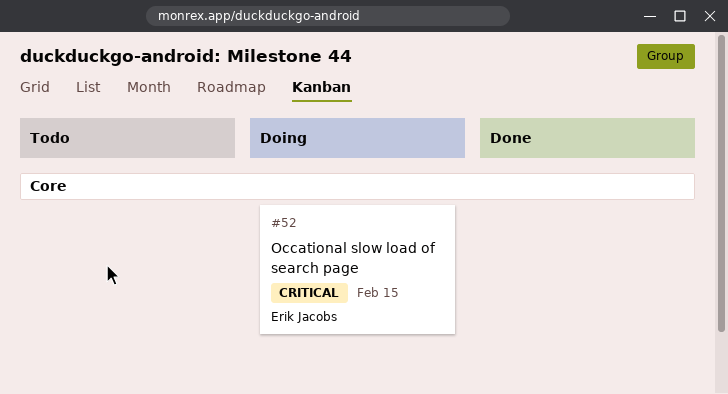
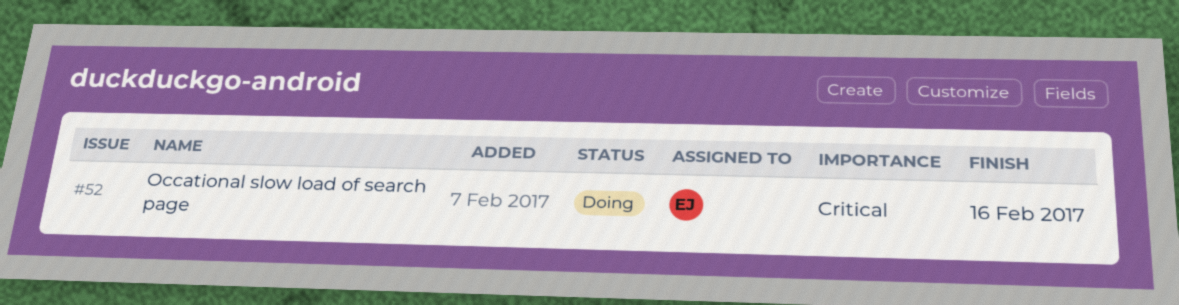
#52, due: Feb 15 -> Feb 16

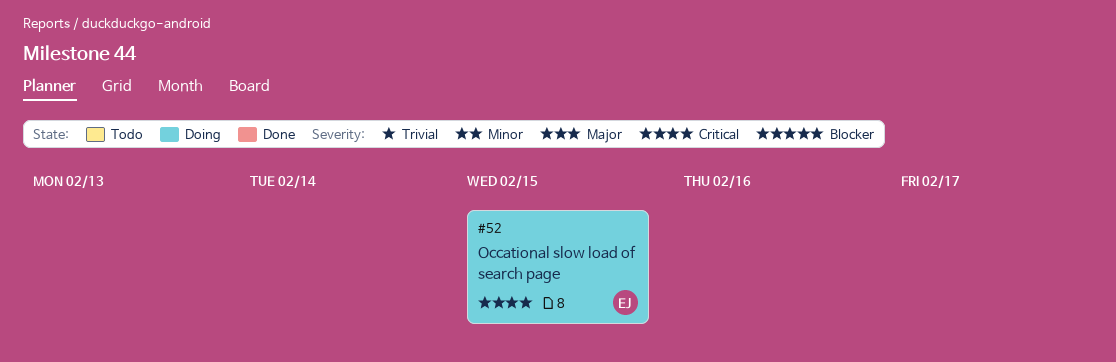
#52, due: Feb 16 -> Feb 15

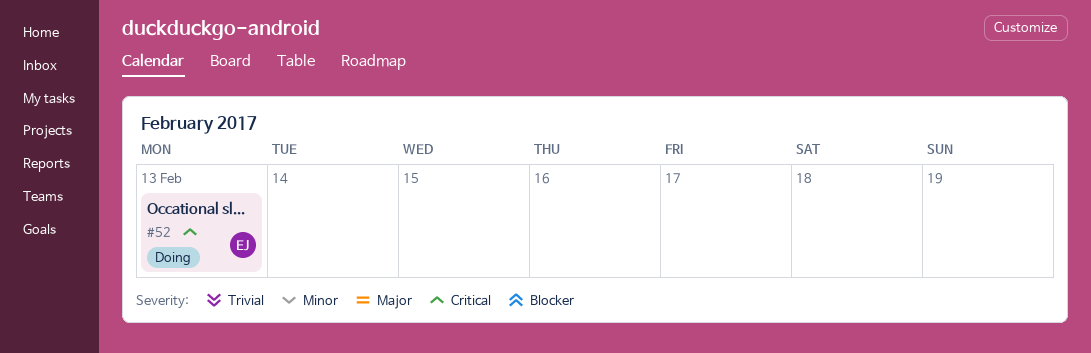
#52, due: Feb 15 -> Feb 13

